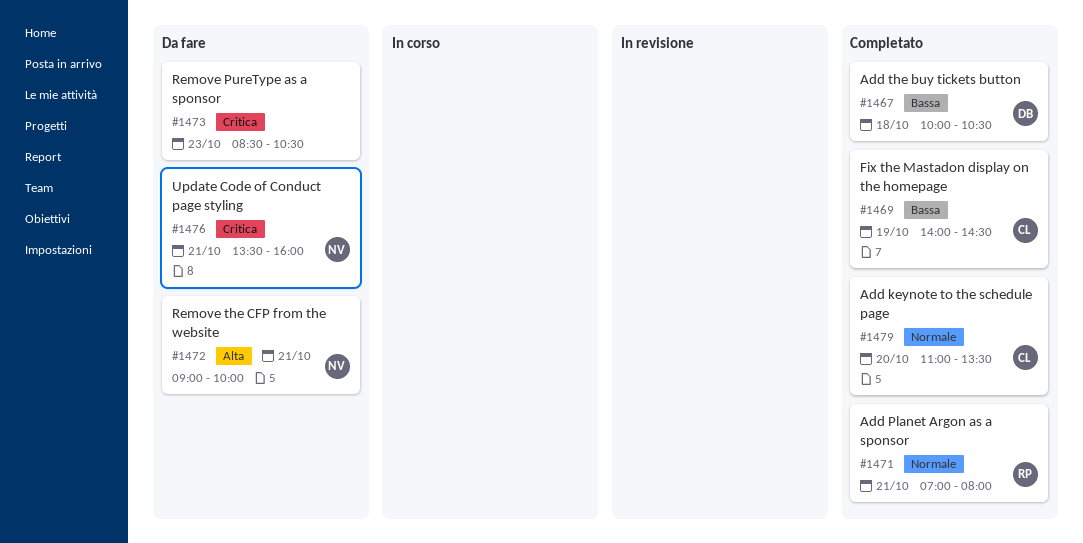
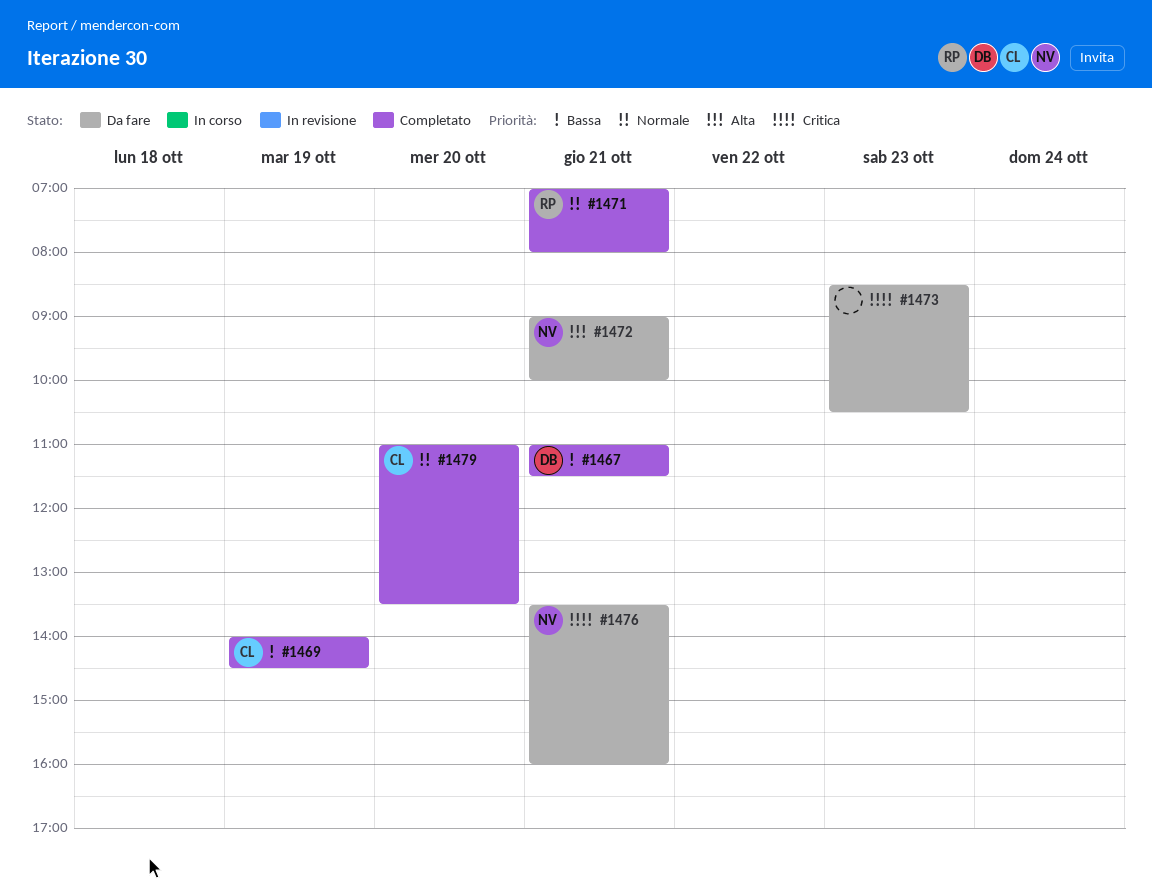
#1467, day: Oct 18 -> Oct 21
#1467, begins: 10:00 -> 11:00
#1467, ends: 10:30 -> 11:30

